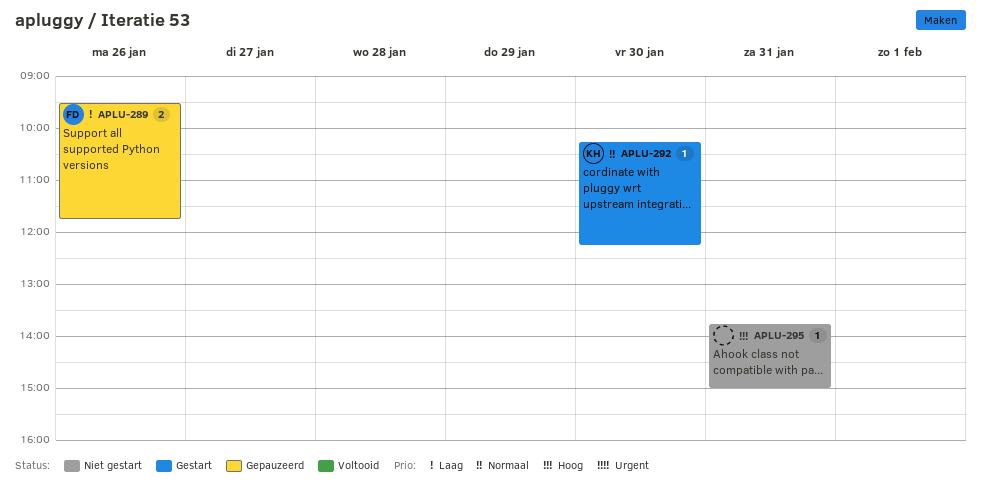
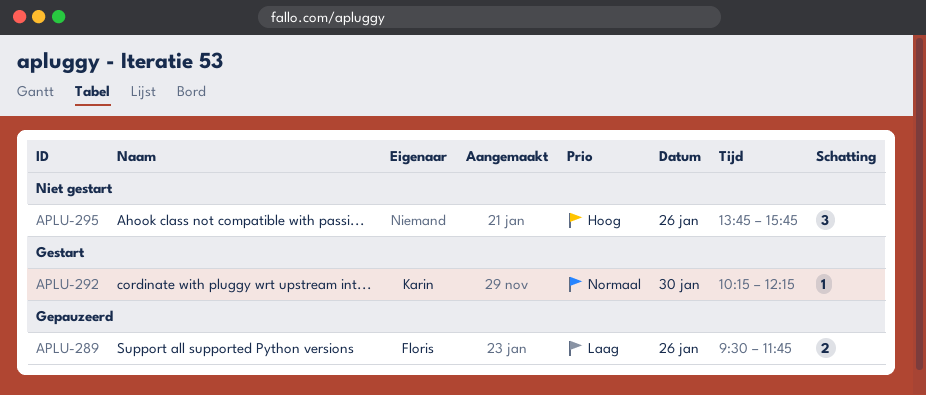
APLU-295, estimate: 1 -> 3
APLU-295, day: Jan 31 -> Jan 26
APLU-295, ends: 15:00 -> 15:45

